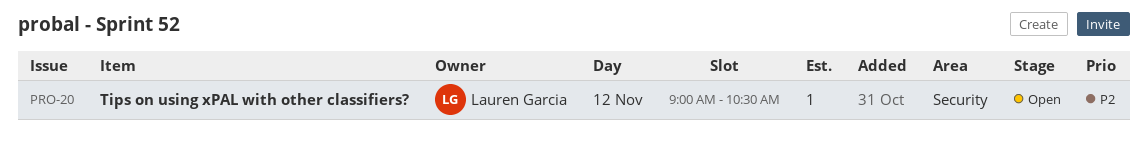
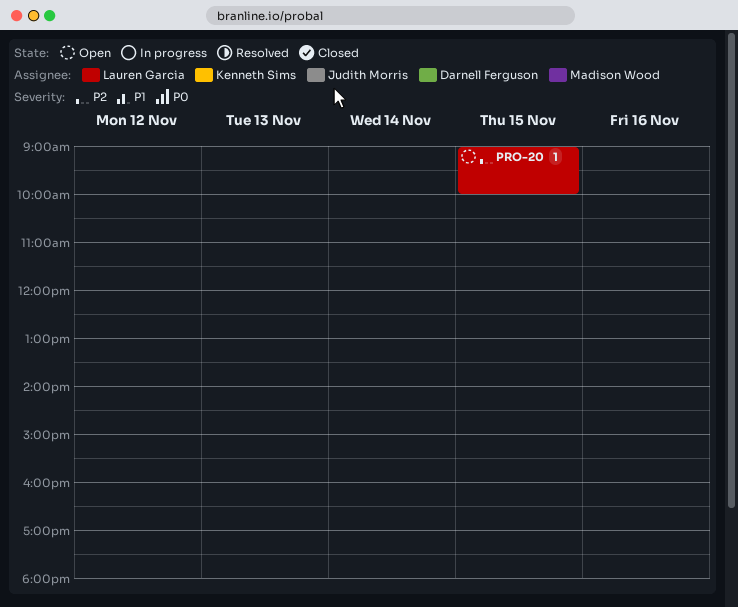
PRO-20, day: Nov 12 -> Nov 15
PRO-20, ends: 10:30 -> 10:00

